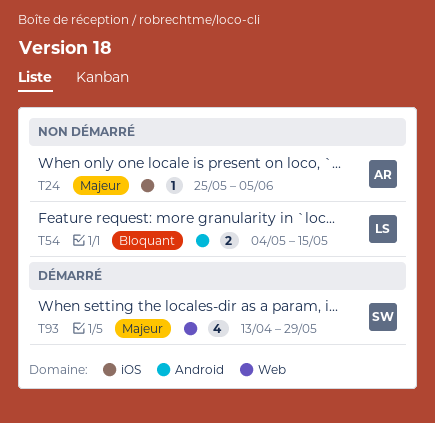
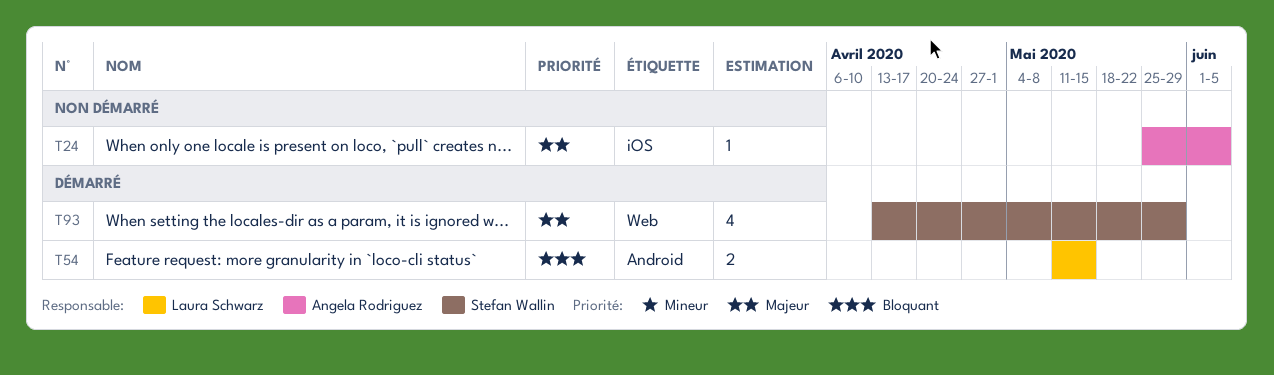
T54, status: Non démarré -> Démarré
T54, start: May 4 -> May 11

